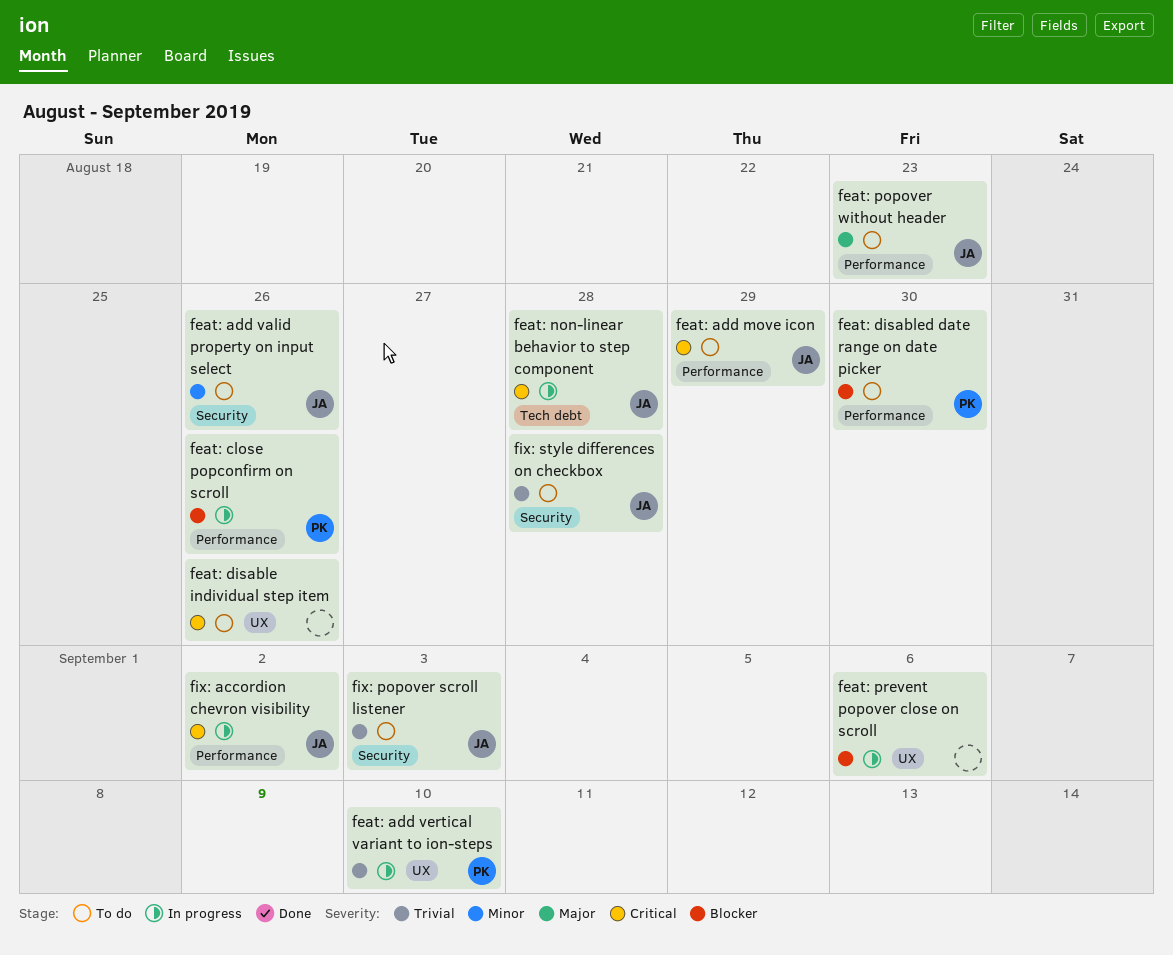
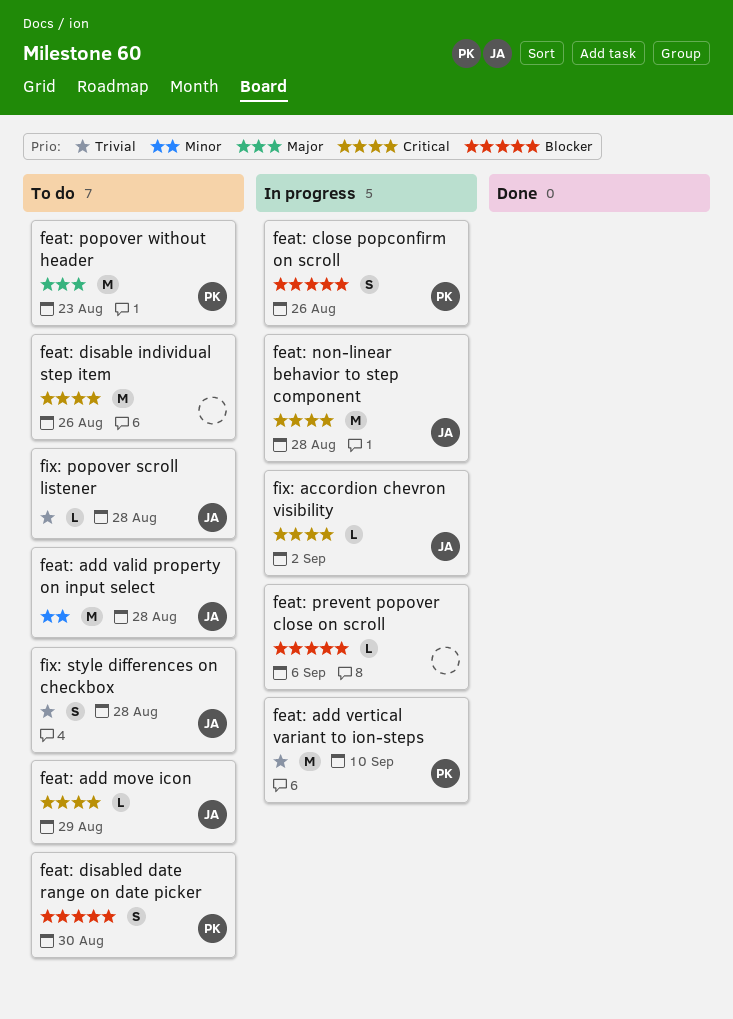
feat: add valid property on input select, due: Aug 26 -> Aug 28
feat: popover without header, owner: JA -> PK
fix: popover scroll listener, due: Sep 3 -> Aug 28

